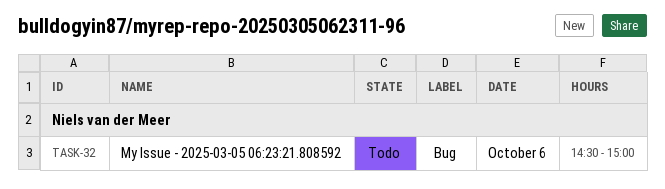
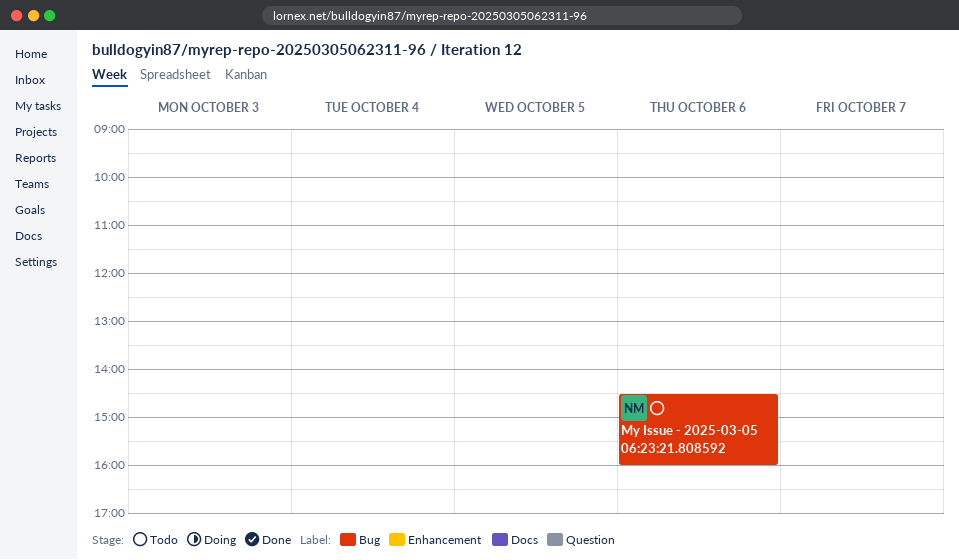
My Issue - 2025-03-05 06:23:21.808592, ends: 15:00 -> 16:00

